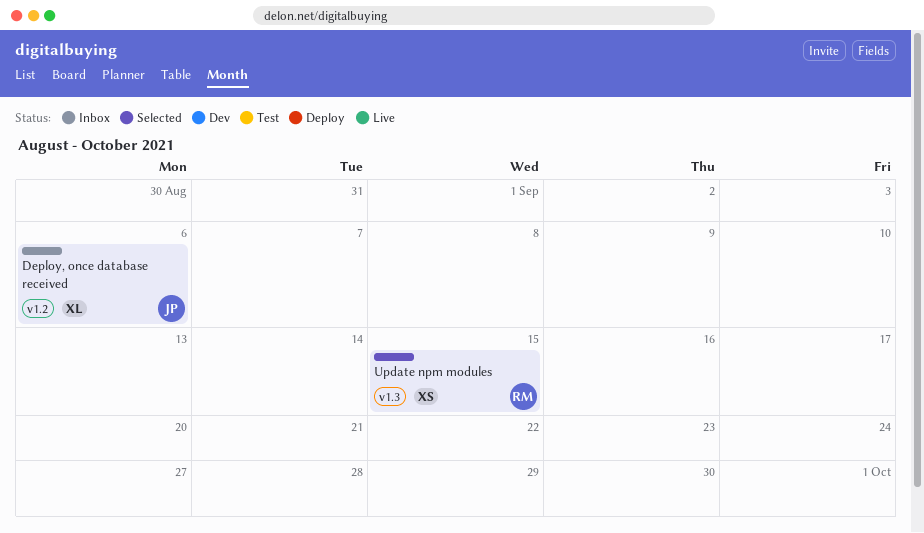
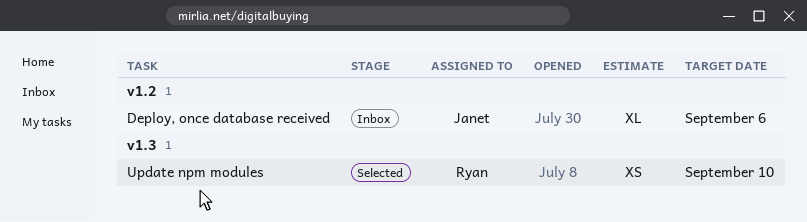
Update npm modules, due: Sep 15 -> Sep 10

